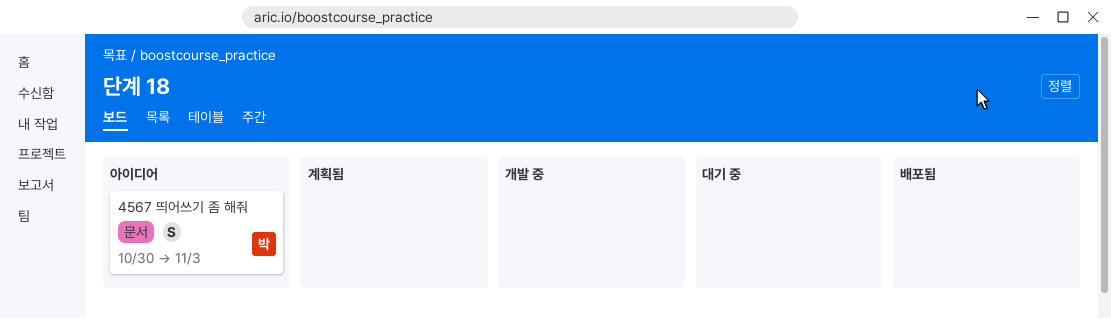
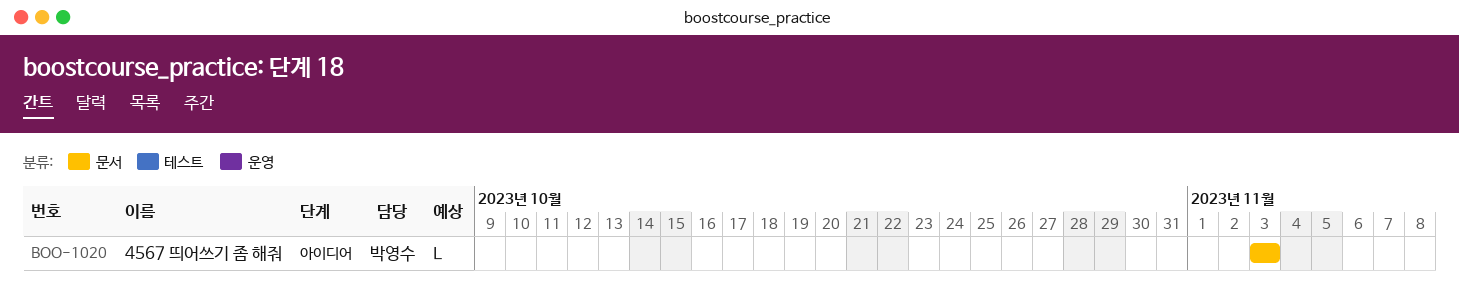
4567 띄어쓰기 좀 해줘, estimate: S -> L
4567 띄어쓰기 좀 해줘, start: Oct 30 -> Nov 3

